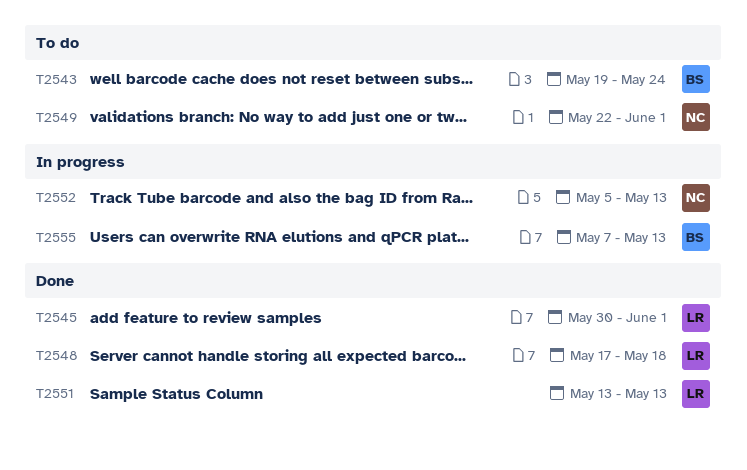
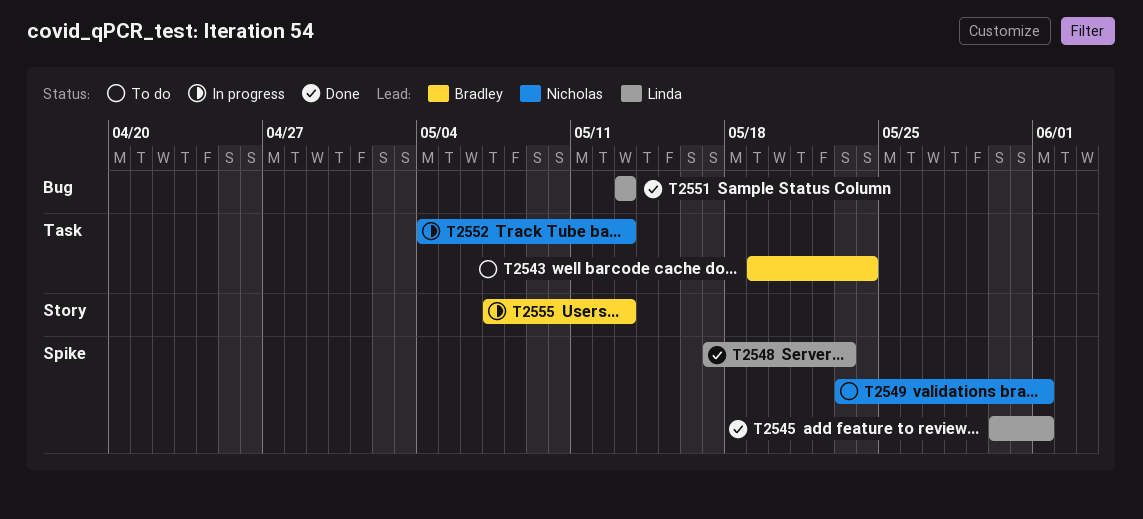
T2548, due: May 18 -> May 23
T2549, start: May 22 -> May 23
T2552, start: May 5 -> May 4

